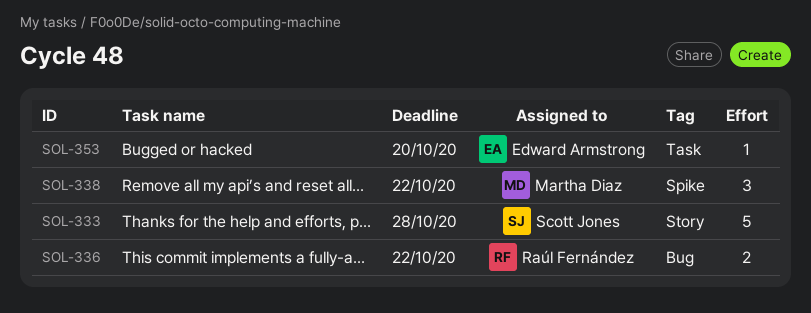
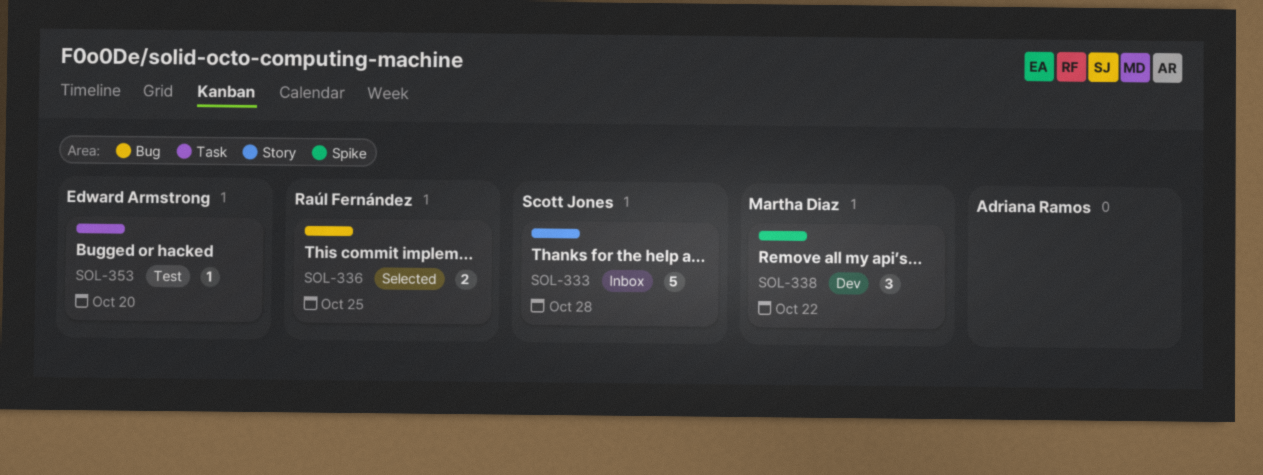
SOL-336, due: Oct 22 -> Oct 25

